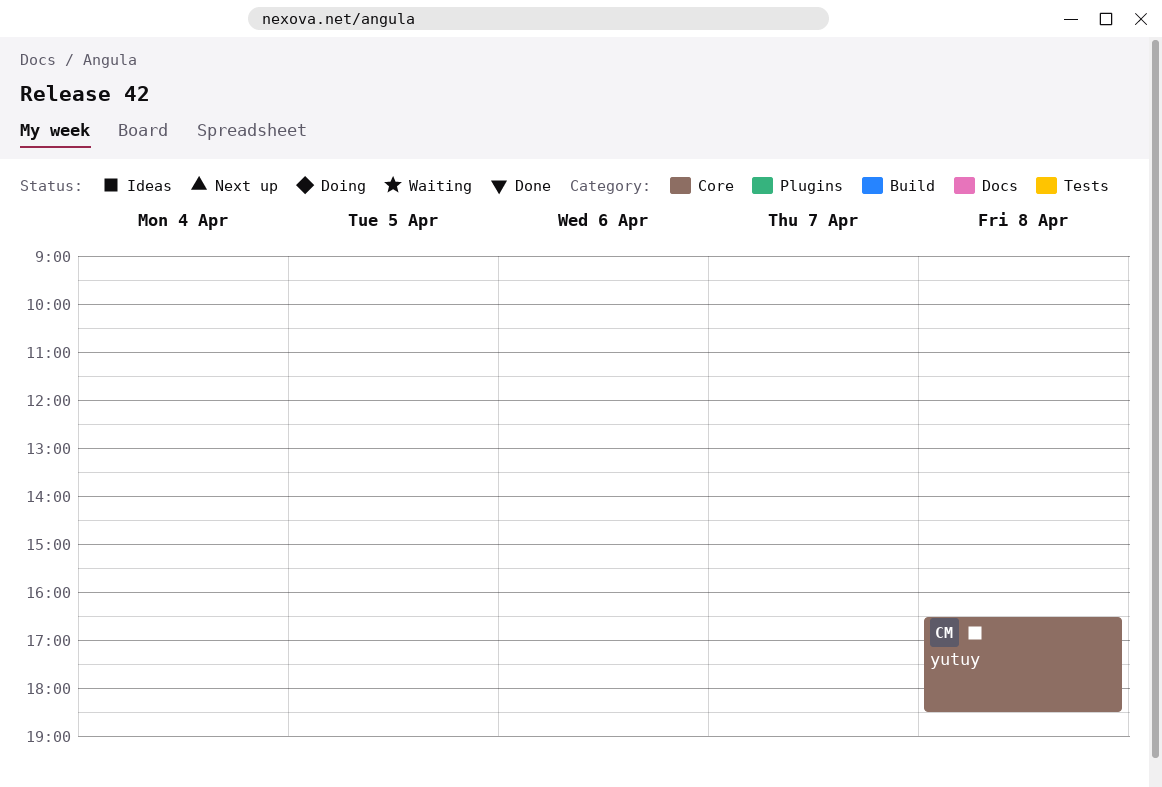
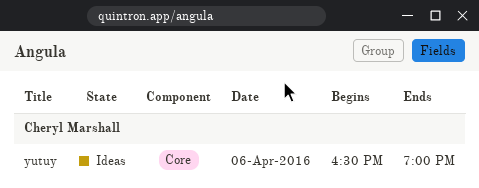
yutuy, day: Apr 8 -> Apr 6
yutuy, ends: 18:30 -> 19:00

